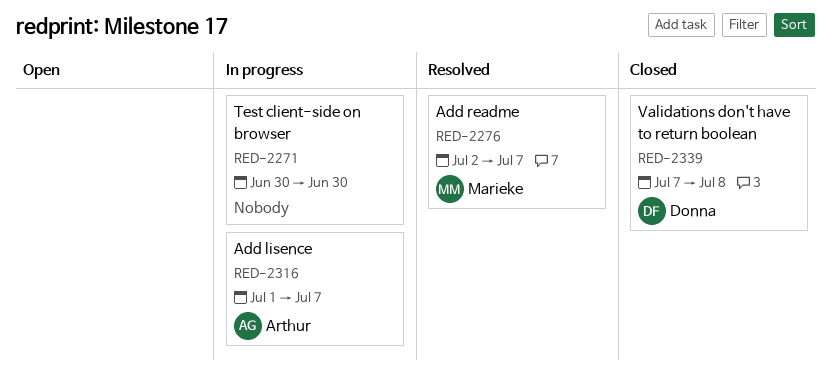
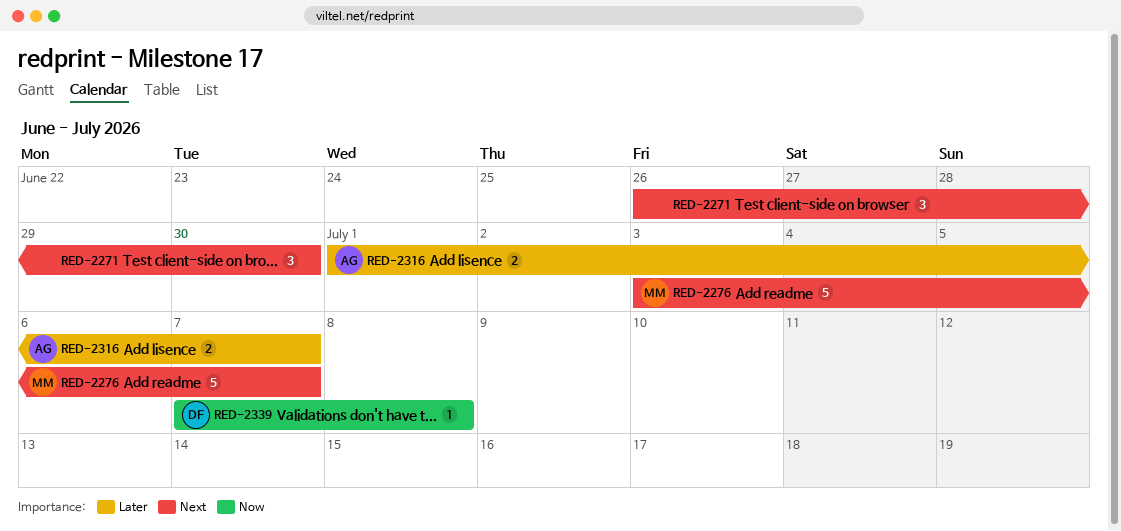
RED-2271, start: Jun 30 -> Jun 26
RED-2276, start: Jul 2 -> Jul 3

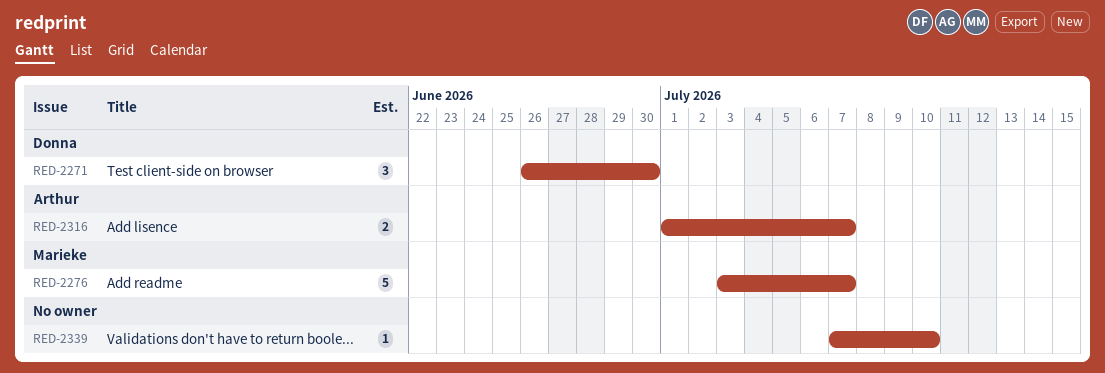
RED-2271, owner: none -> Donna
RED-2339, owner: Donna -> none
RED-2339, due: Jul 8 -> Jul 10

